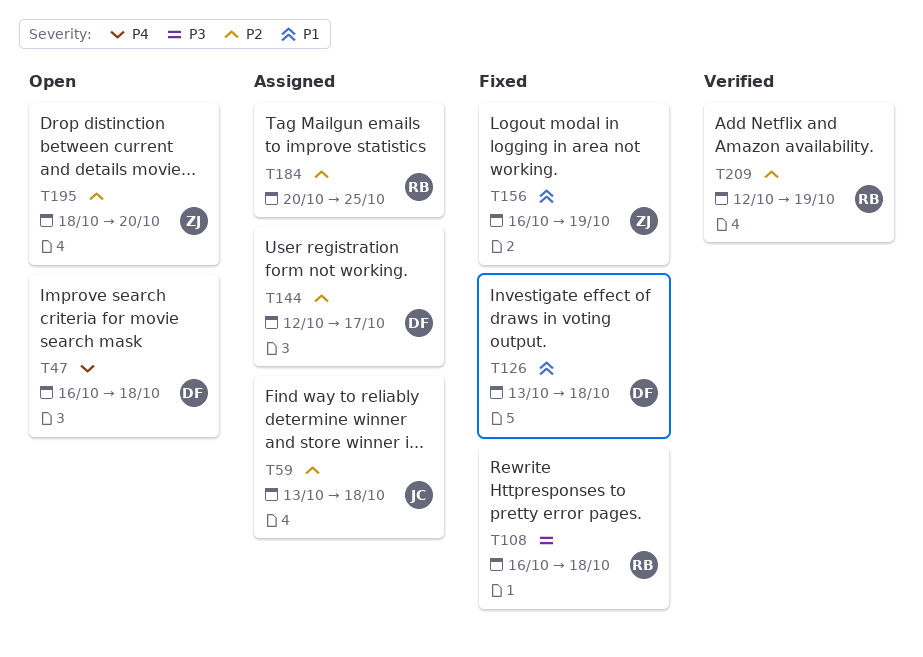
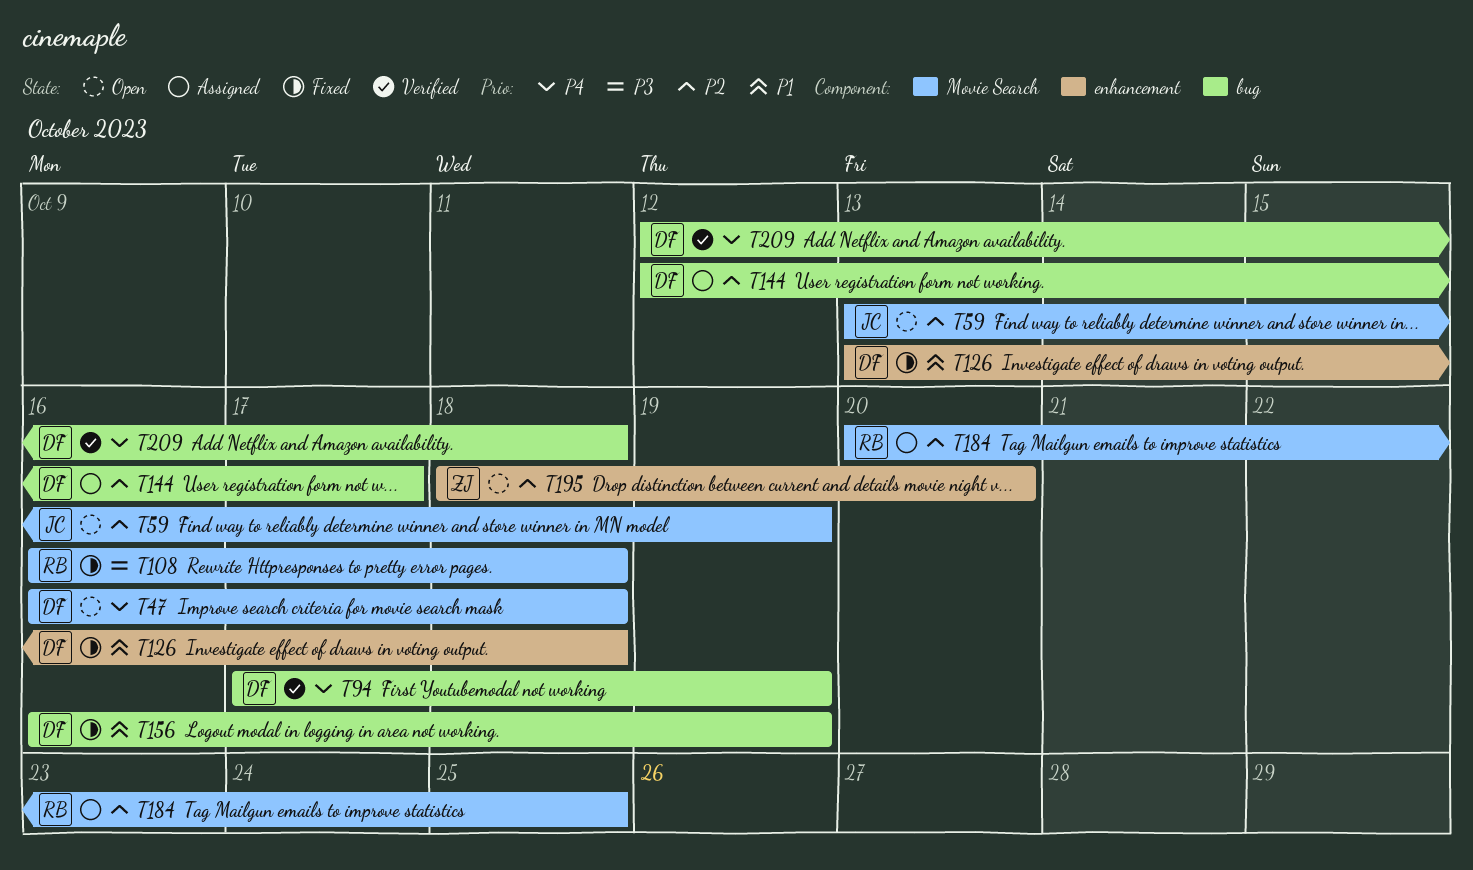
T59, status: Assigned -> Open
T59, due: Oct 18 -> Oct 19
T94: none -> present
T156, owner: ZJ -> DF
T209, owner: RB -> DF
T209, priority: P2 -> P4
T209, due: Oct 19 -> Oct 18

